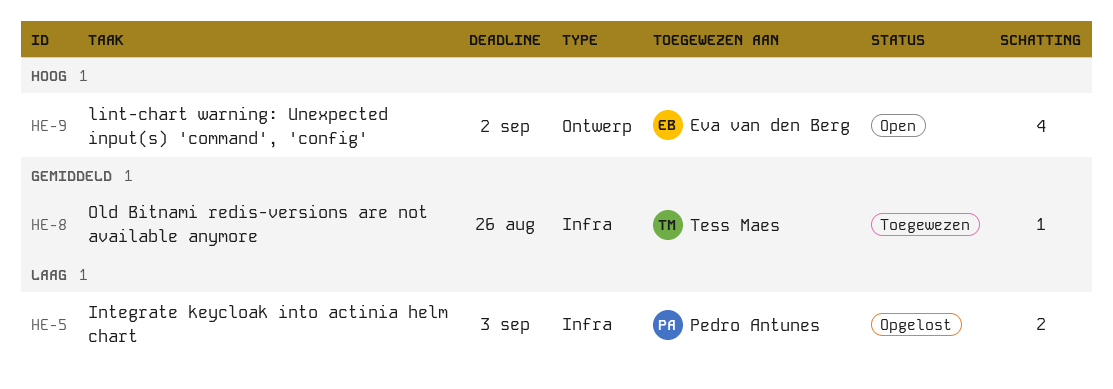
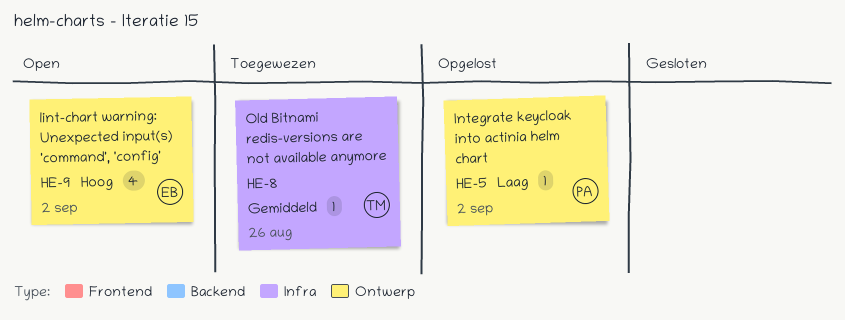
HE-5, label: Infra -> Ontwerp
HE-5, estimate: 2 -> 1
HE-5, due: Sep 3 -> Sep 2

